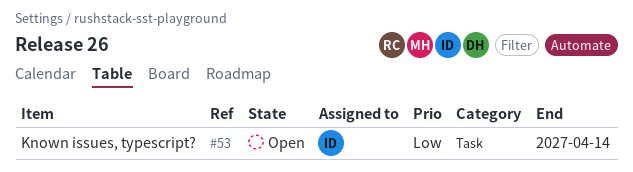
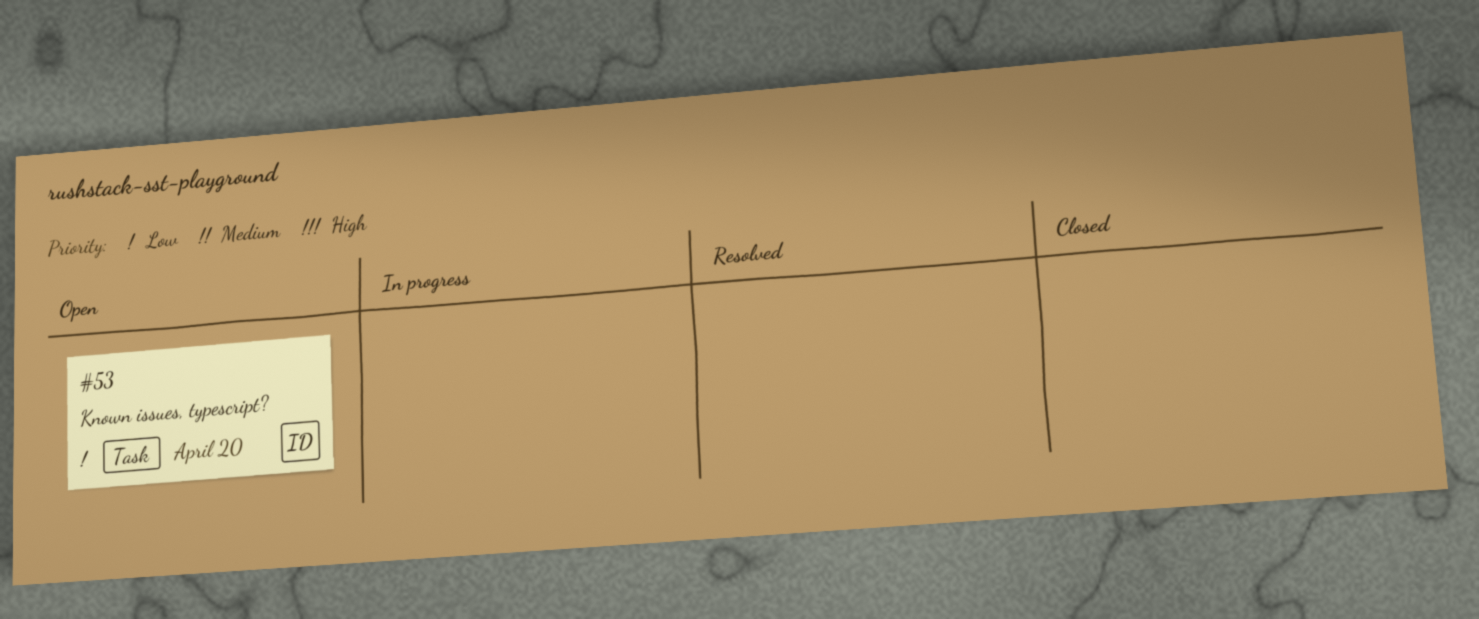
#53, due: Apr 14 -> Apr 20

